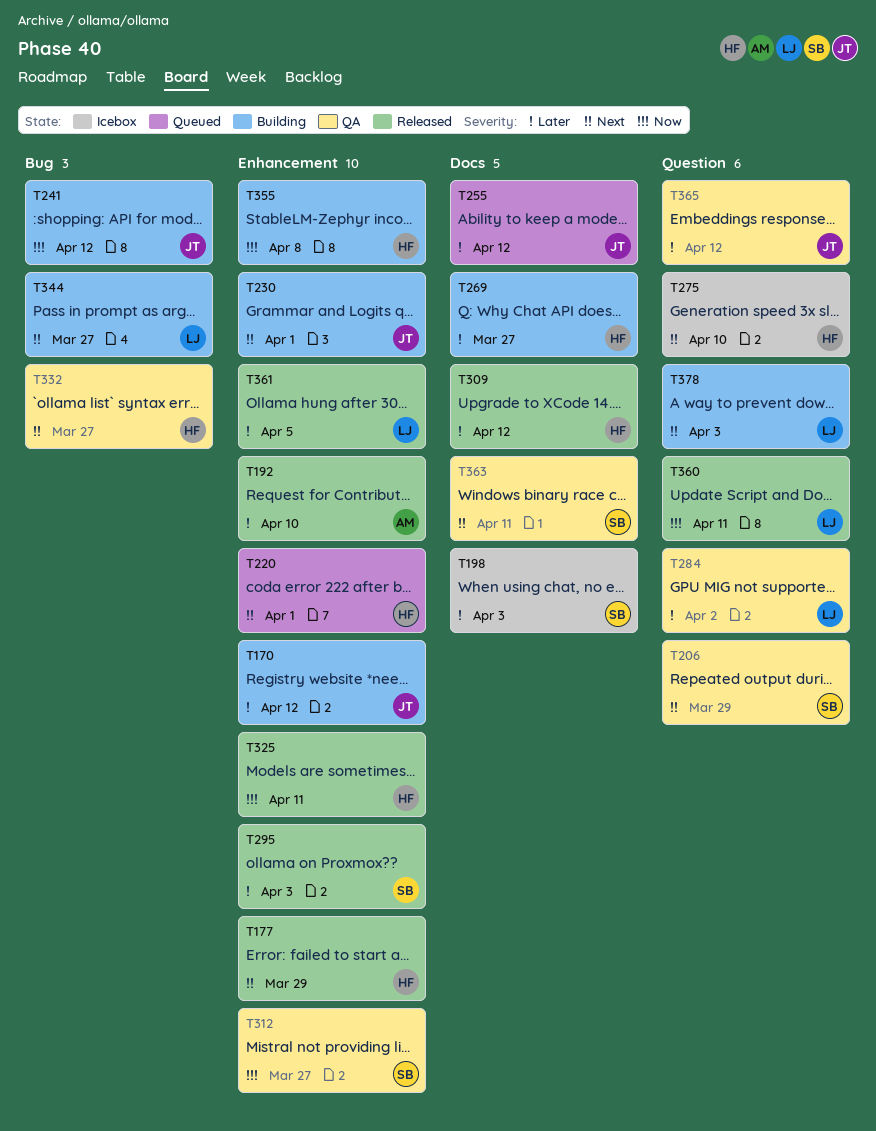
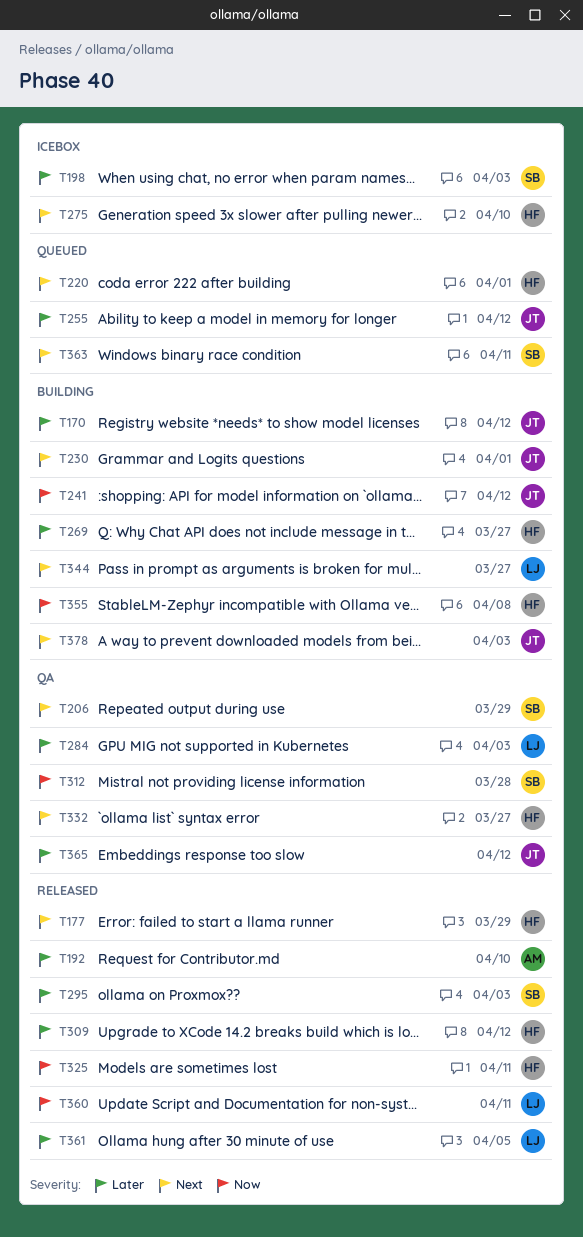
T284, due: Apr 2 -> Apr 3
T312, due: Mar 27 -> Mar 28
T363, status: QA -> Queued
T378, owner: LJ -> JT

